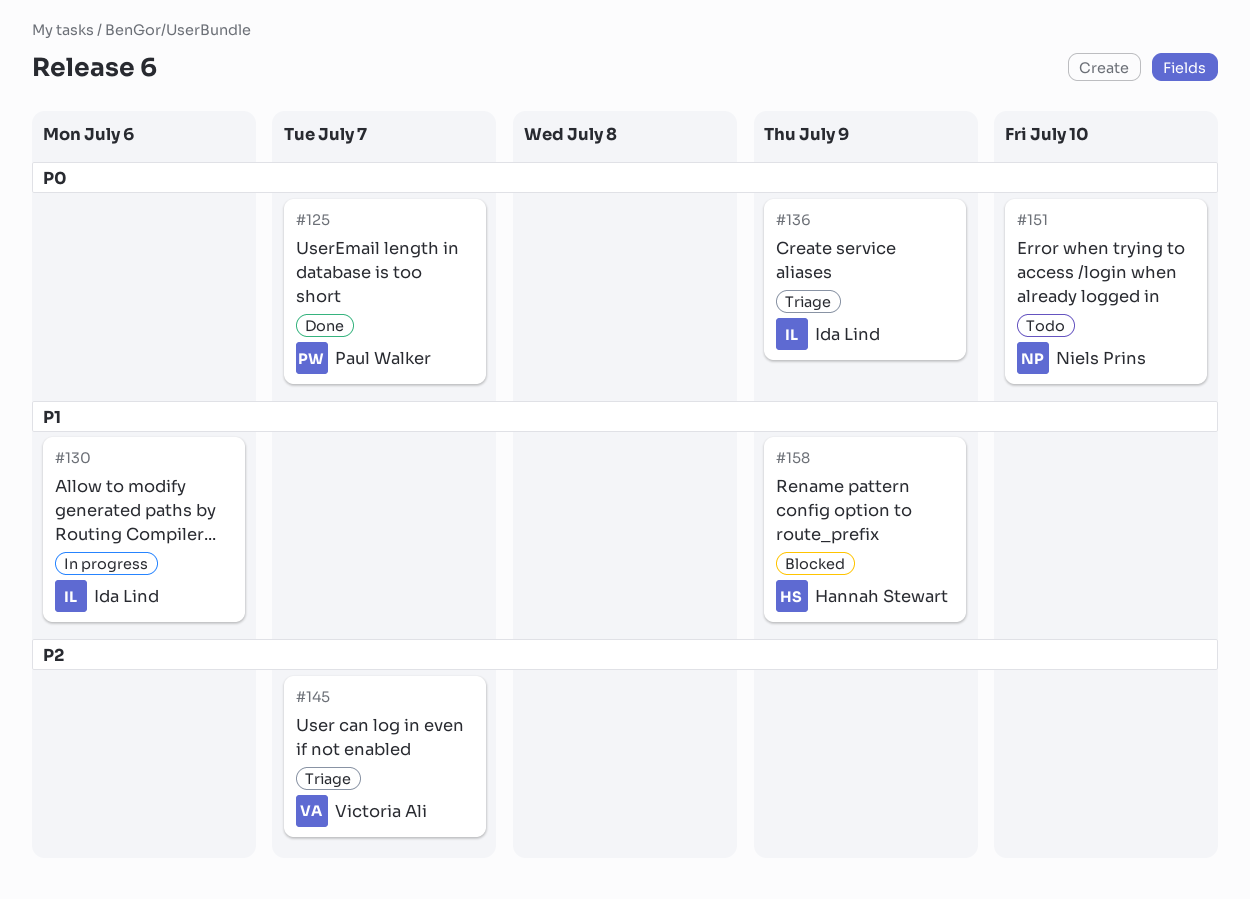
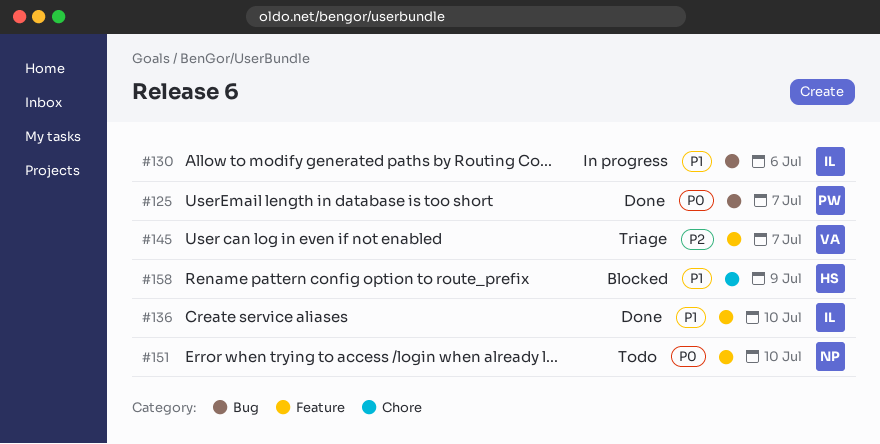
#136, status: Triage -> Done
#136, priority: P0 -> P1
#136, due: Jul 9 -> Jul 10

